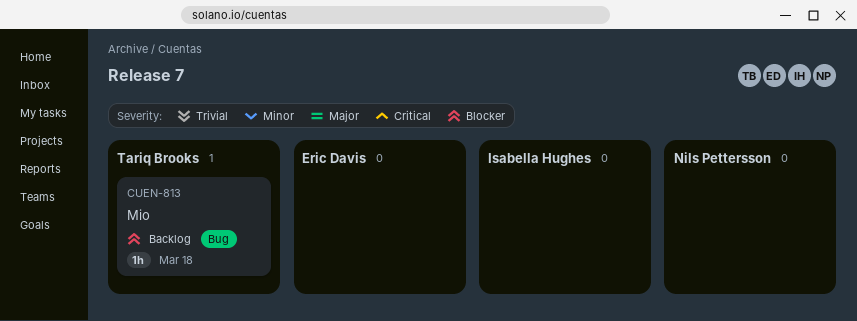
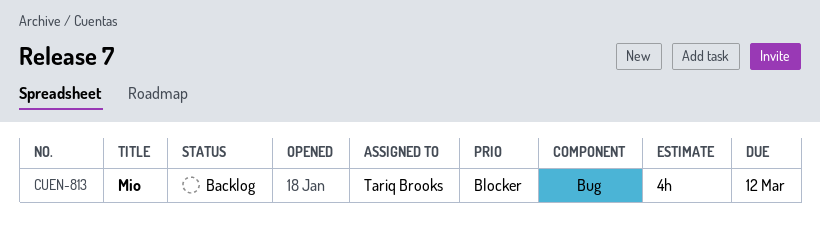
CUEN-813, estimate: 1h -> 4h
CUEN-813, due: Mar 18 -> Mar 12

